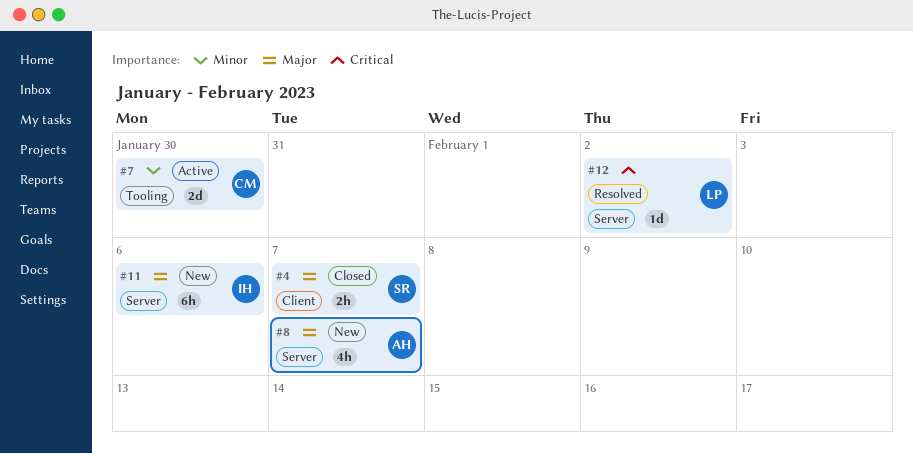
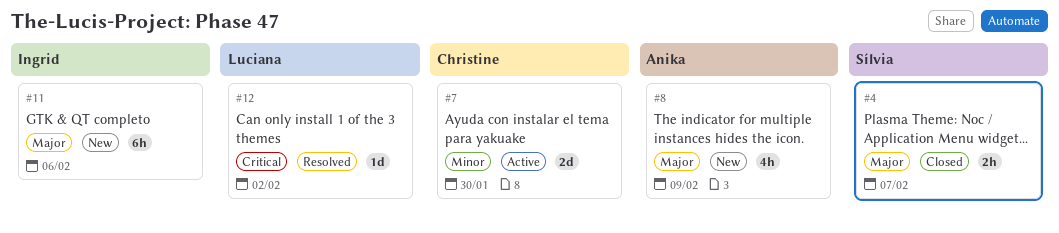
#8, due: Feb 7 -> Feb 9

